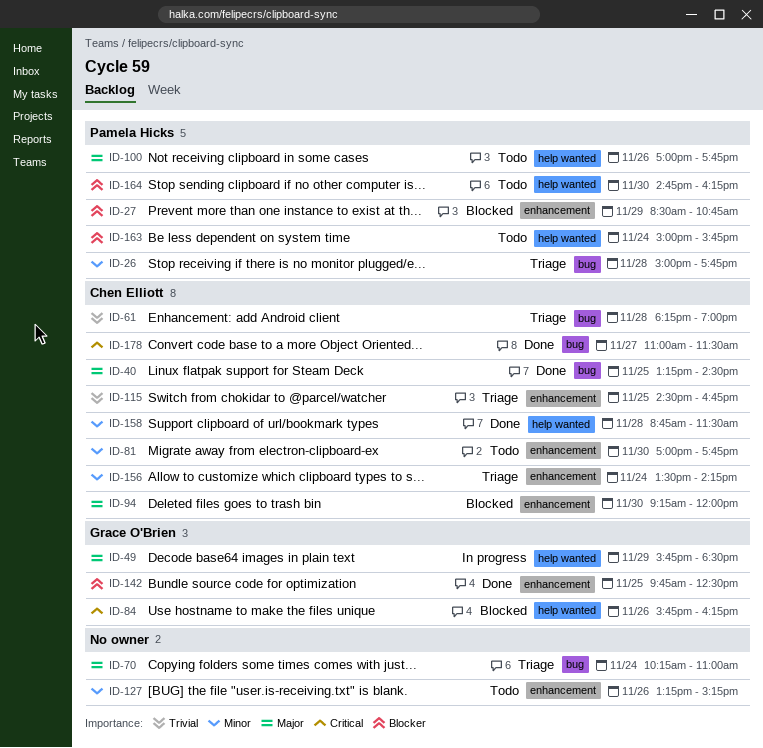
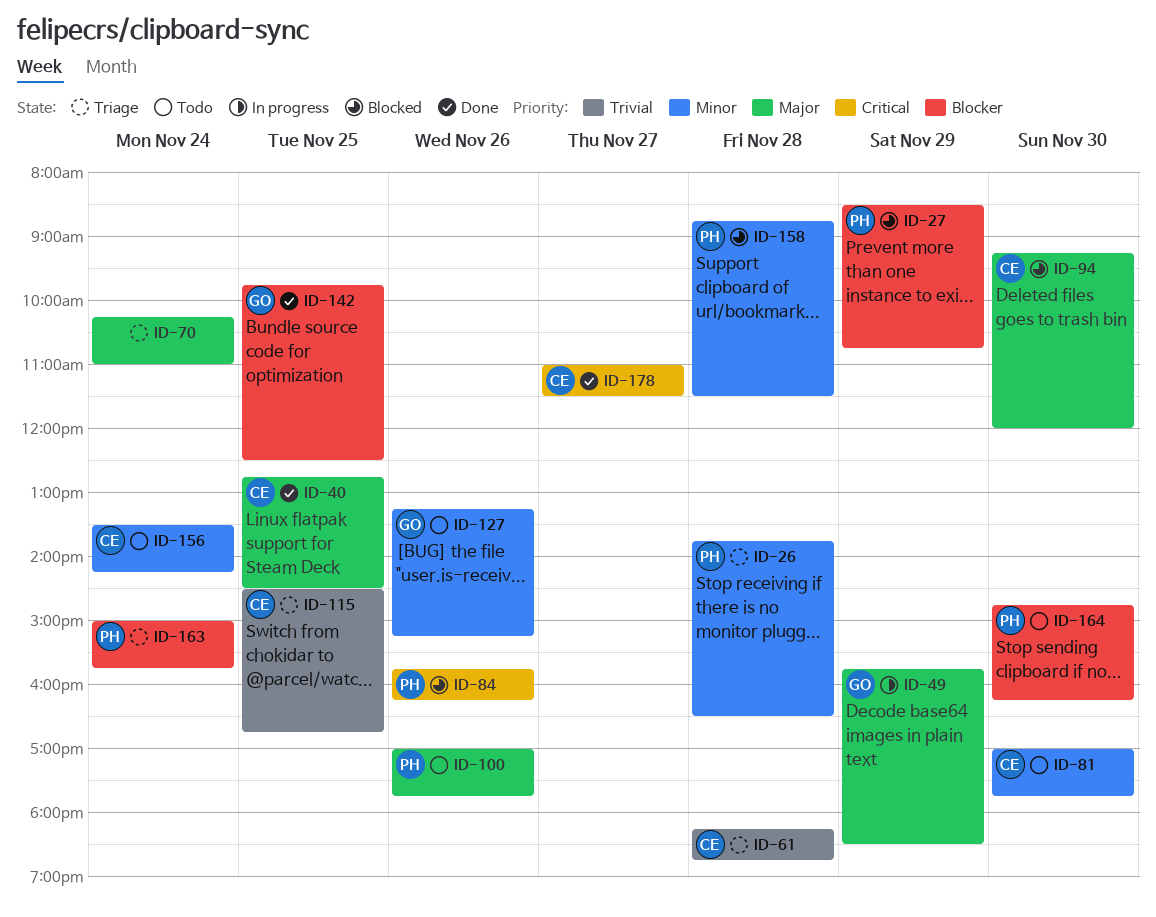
ID-26, begins: 15:00 -> 13:45
ID-26, ends: 17:45 -> 16:30
ID-40, begins: 13:15 -> 12:45
ID-61, ends: 19:00 -> 18:45
ID-84, owner: Grace O'Brien -> Pamela Hicks
ID-127, owner: none -> Grace O'Brien
ID-156, status: Triage -> Todo
ID-158, status: Done -> Blocked
ID-158, owner: Chen Elliott -> Pamela Hicks
ID-163, status: Todo -> Triage

